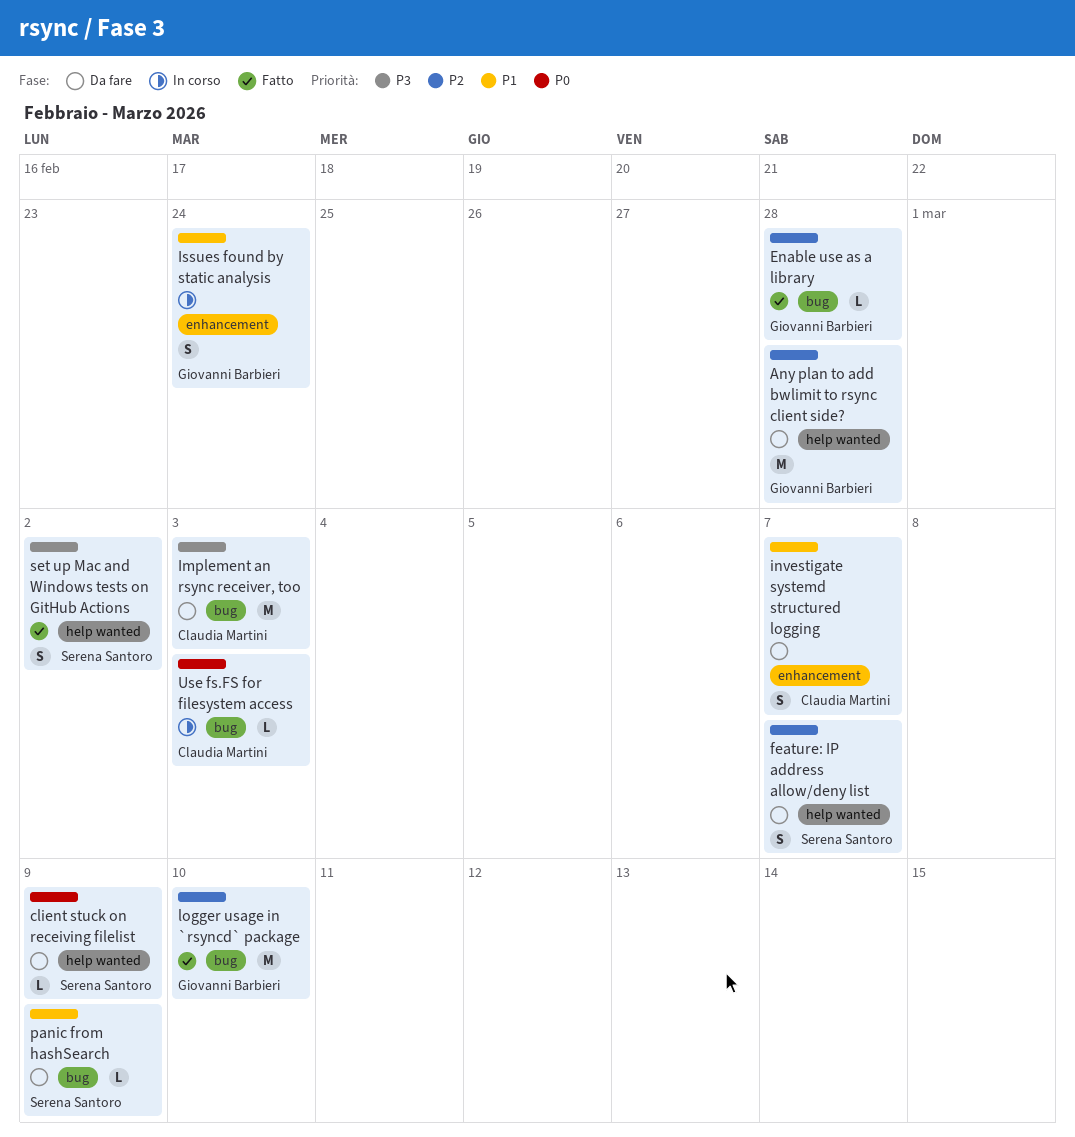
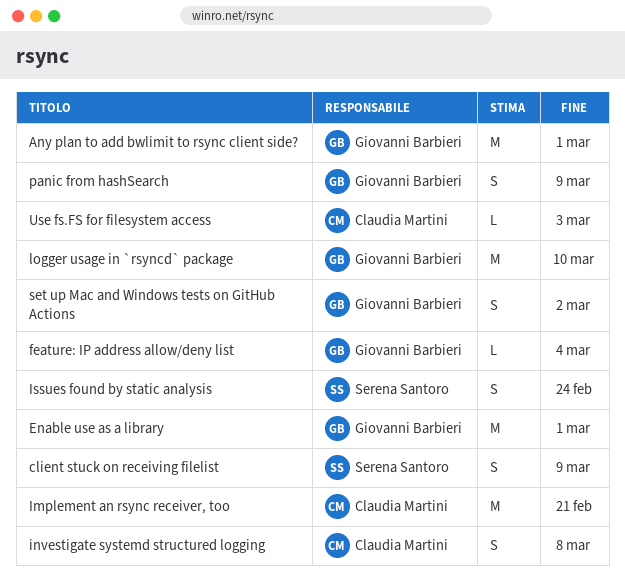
Any plan to add bwlimit to rsync client side?, due: Feb 28 -> Mar 1
client stuck on receiving filelist, estimate: L -> S
Enable use as a library, estimate: L -> M
Enable use as a library, due: Feb 28 -> Mar 1
feature: IP address allow/deny list, owner: Serena Santoro -> Giovanni Barbieri
feature: IP address allow/deny list, estimate: S -> L
feature: IP address allow/deny list, due: Mar 7 -> Mar 4
Implement an rsync receiver, too, due: Mar 3 -> Feb 21
investigate systemd structured logging, due: Mar 7 -> Mar 8
Issues found by static analysis, owner: Giovanni Barbieri -> Serena Santoro
panic from hashSearch, owner: Serena Santoro -> Giovanni Barbieri
panic from hashSearch, estimate: L -> S
set up Mac and Windows tests on GitHub Actions, owner: Serena Santoro -> Giovanni Barbieri

